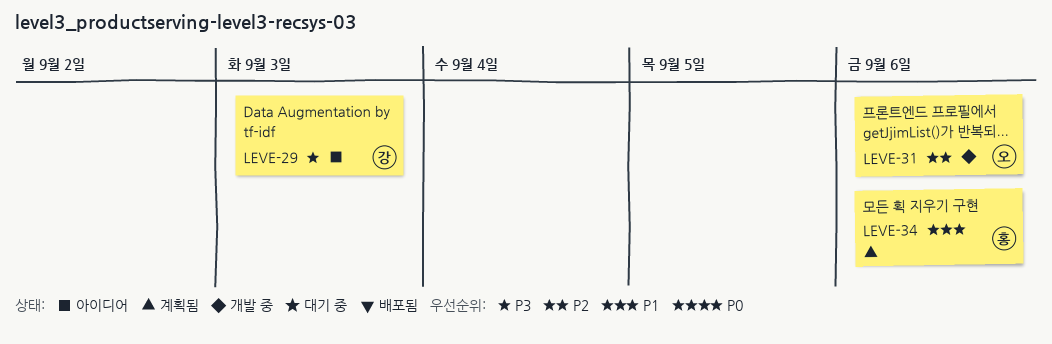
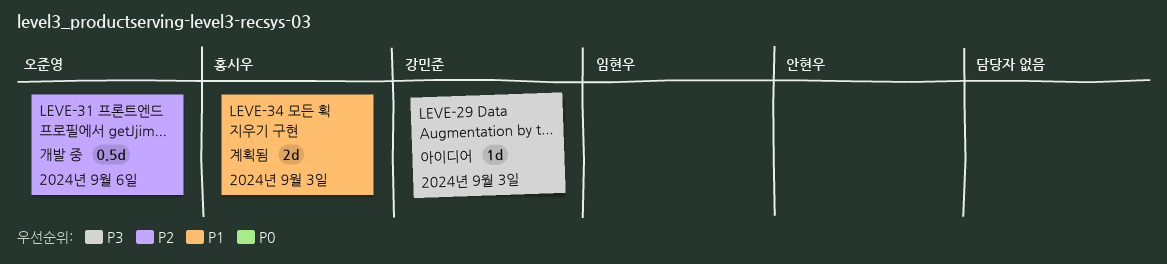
LEVE-34, due: Sep 6 -> Sep 3

